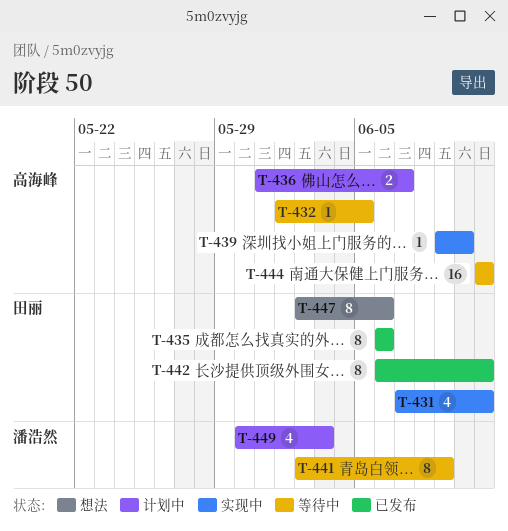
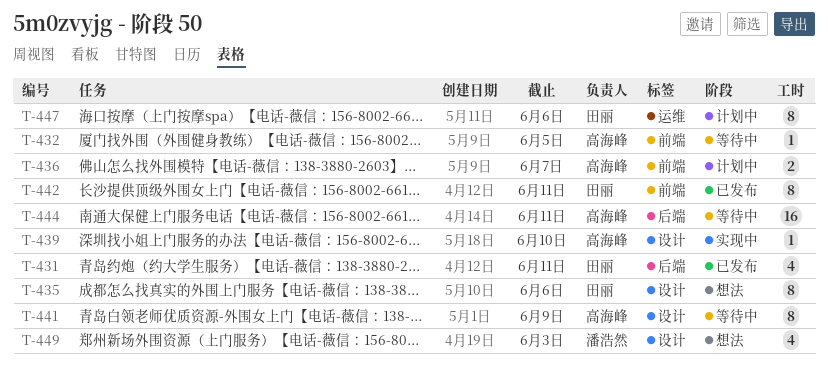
T-431, status: 实现中 -> 已发布
T-435, status: 已发布 -> 想法
T-441, owner: 潘浩然 -> 高海峰
T-447, status: 想法 -> 计划中
T-449, status: 计划中 -> 想法

